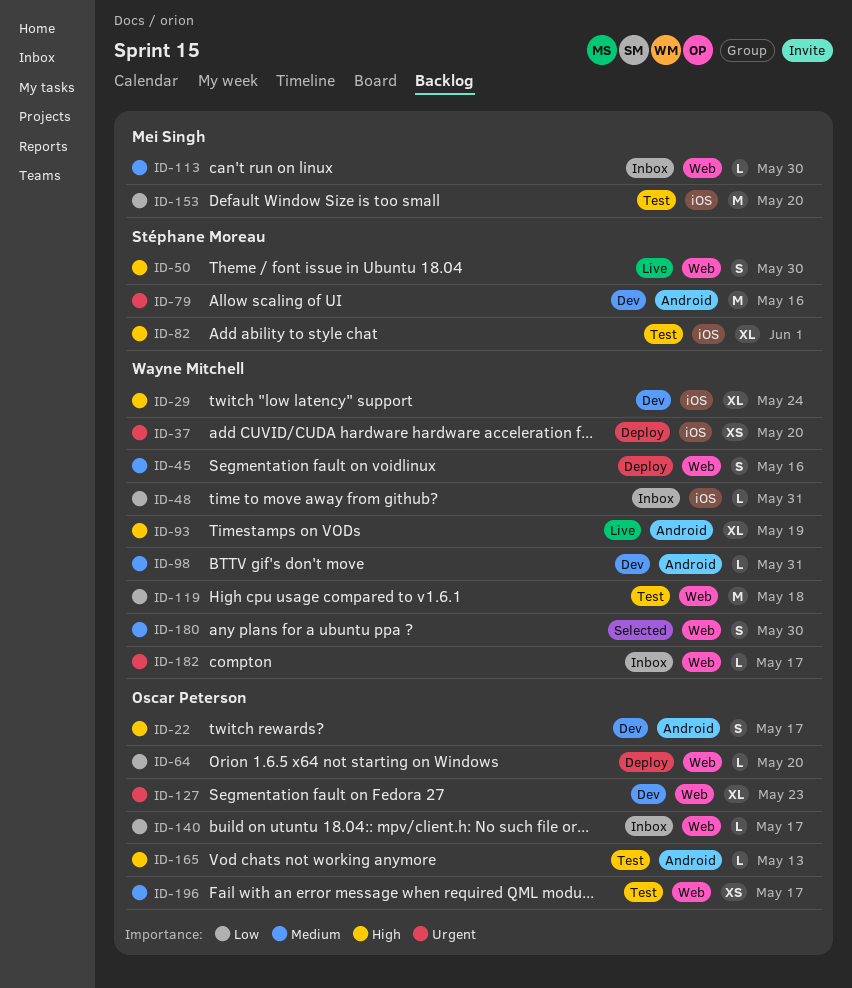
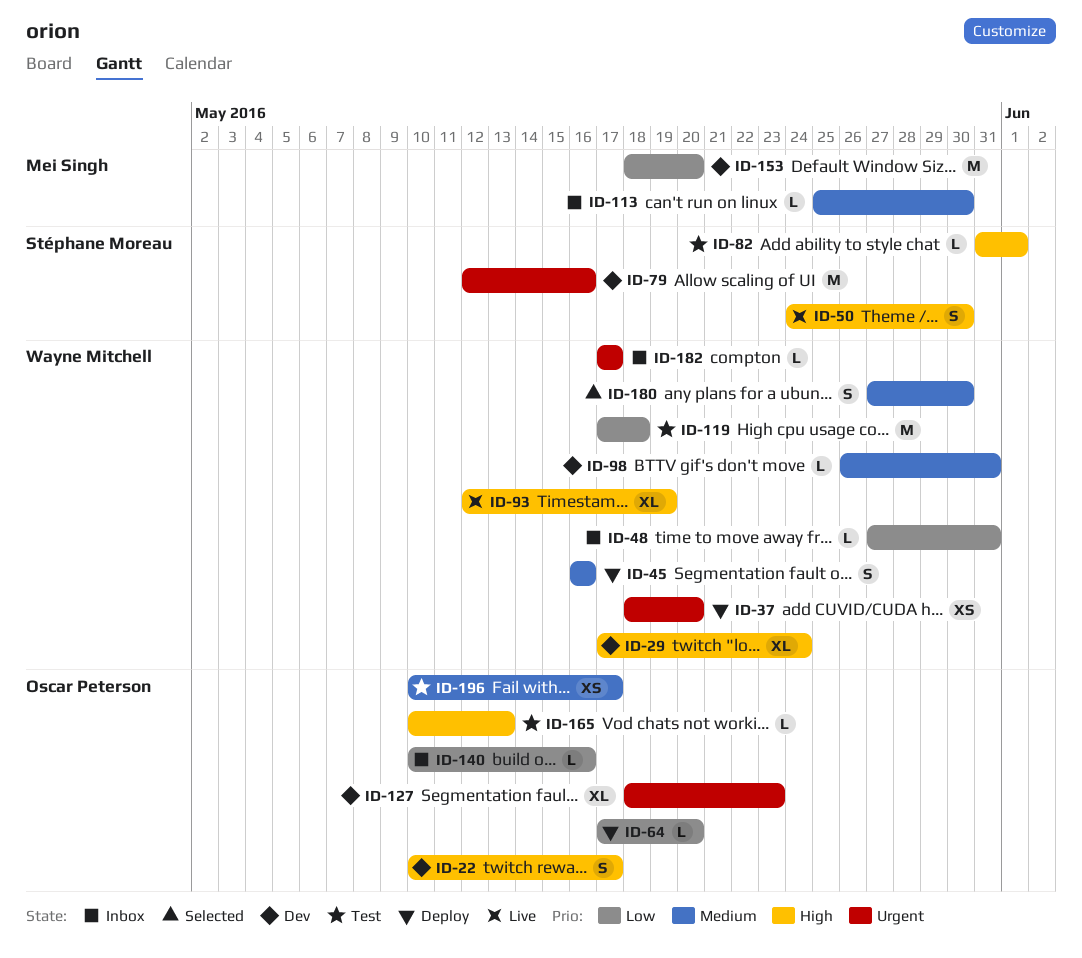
ID-82, estimate: XL -> L
ID-140, due: May 17 -> May 16
ID-153, status: Test -> Dev

